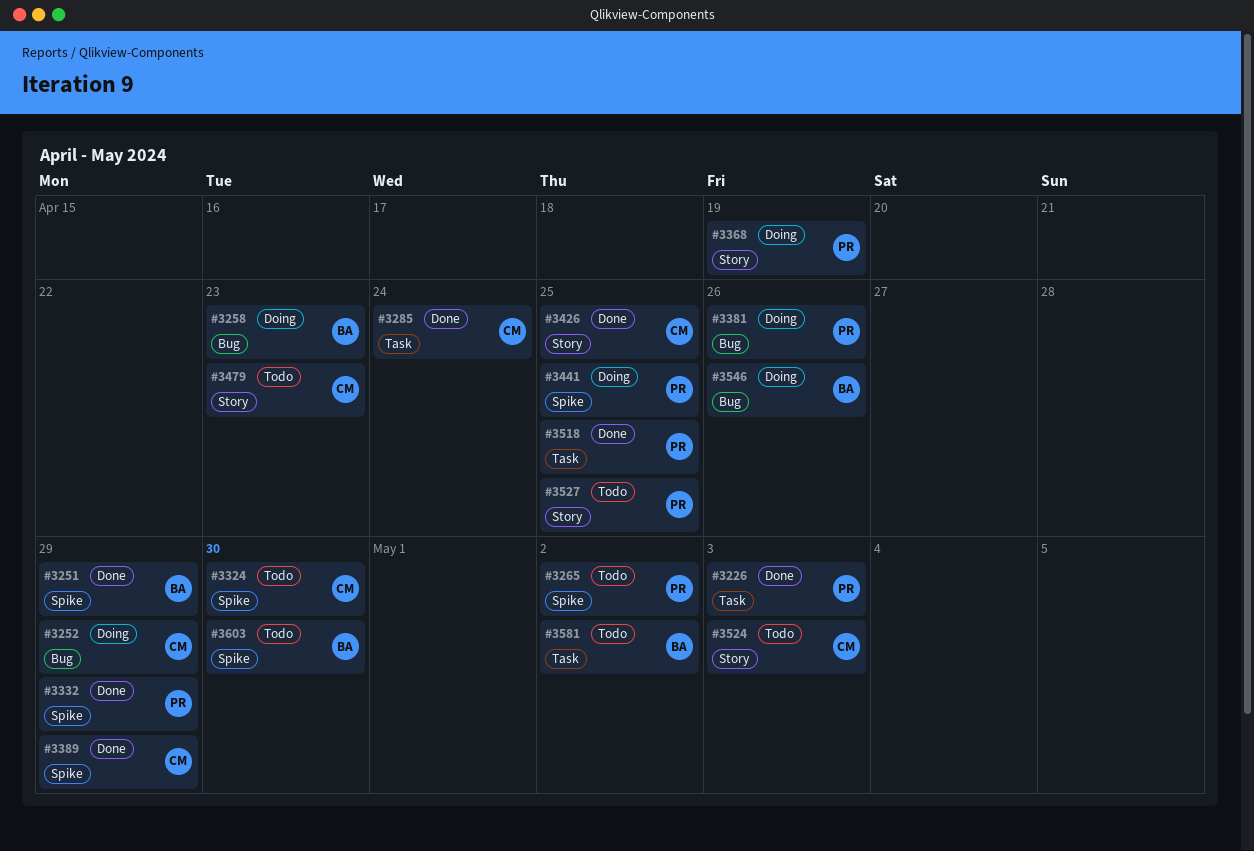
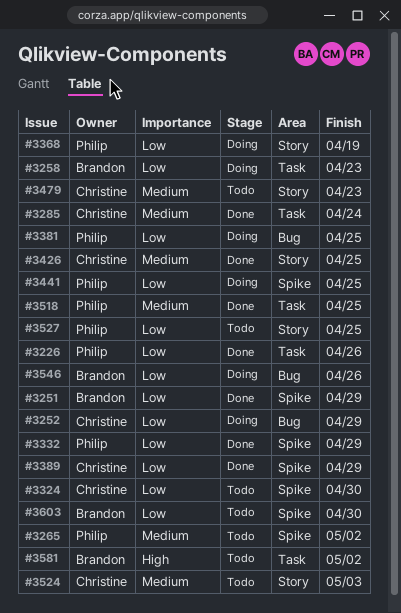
#3226, due: May 3 -> Apr 26
#3258, label: Bug -> Task
#3381, due: Apr 26 -> Apr 25

